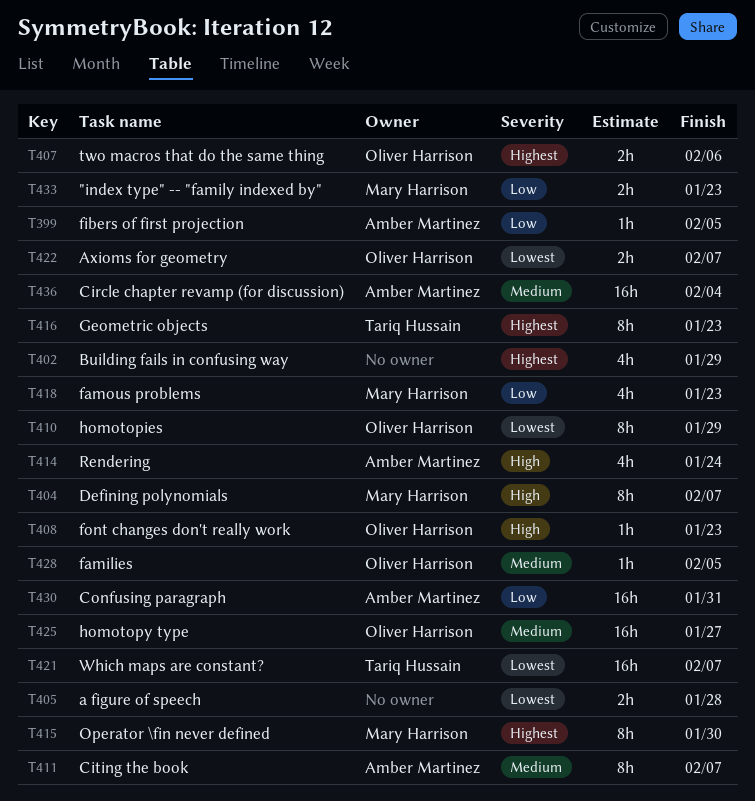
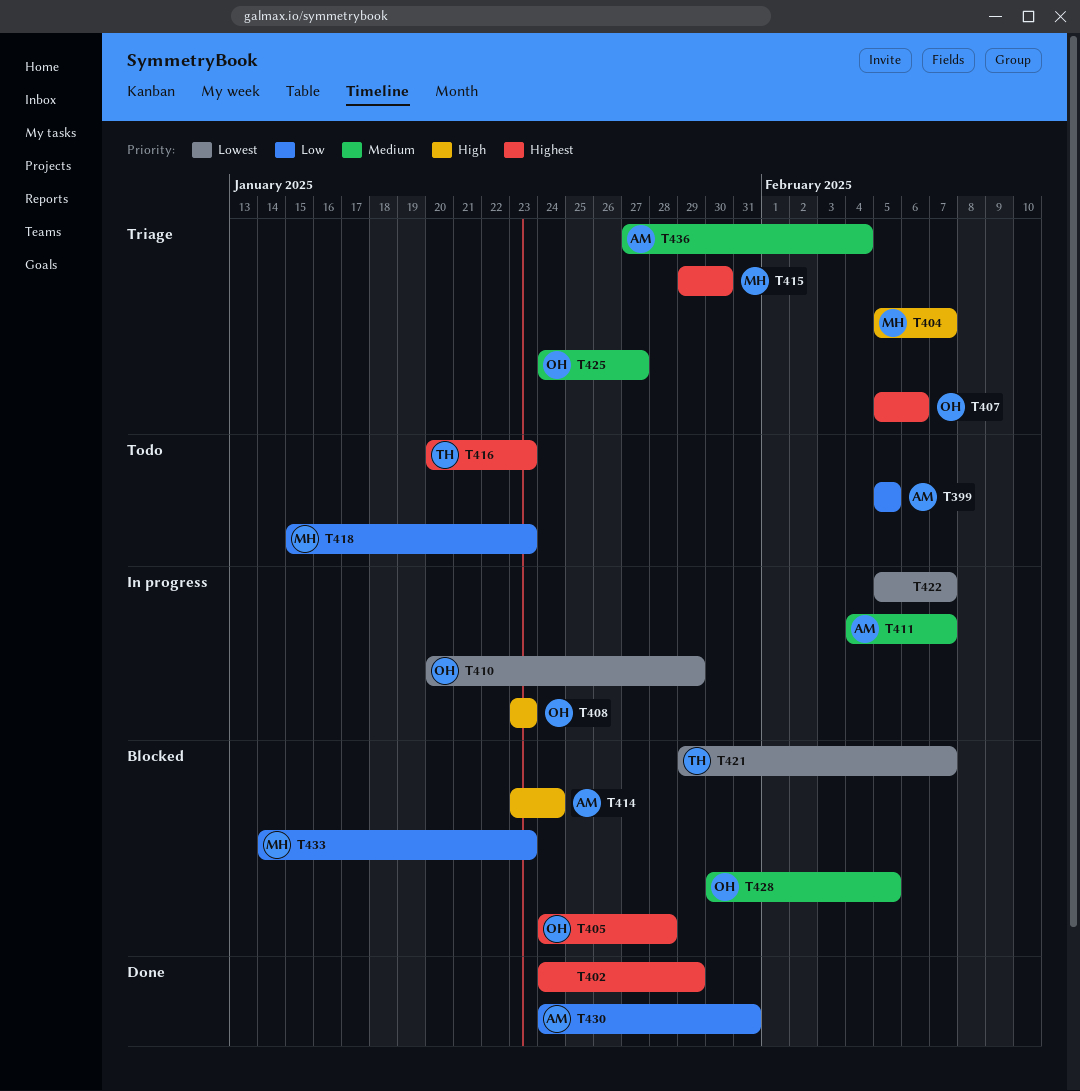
T405, owner: none -> Oliver Harrison
T405, priority: Lowest -> Highest
T422, owner: Oliver Harrison -> none

